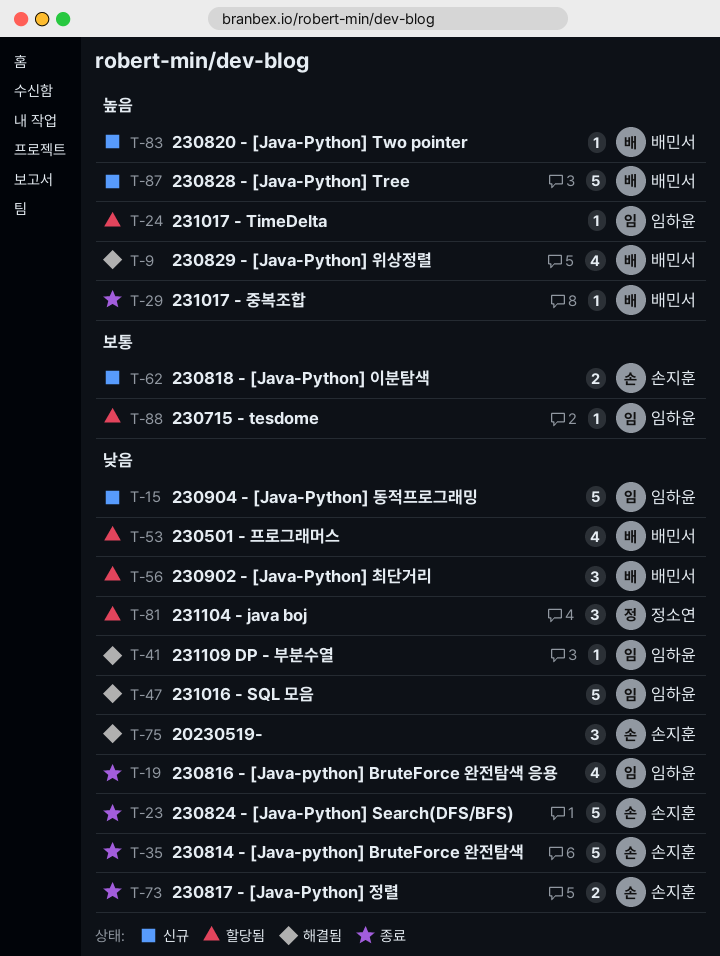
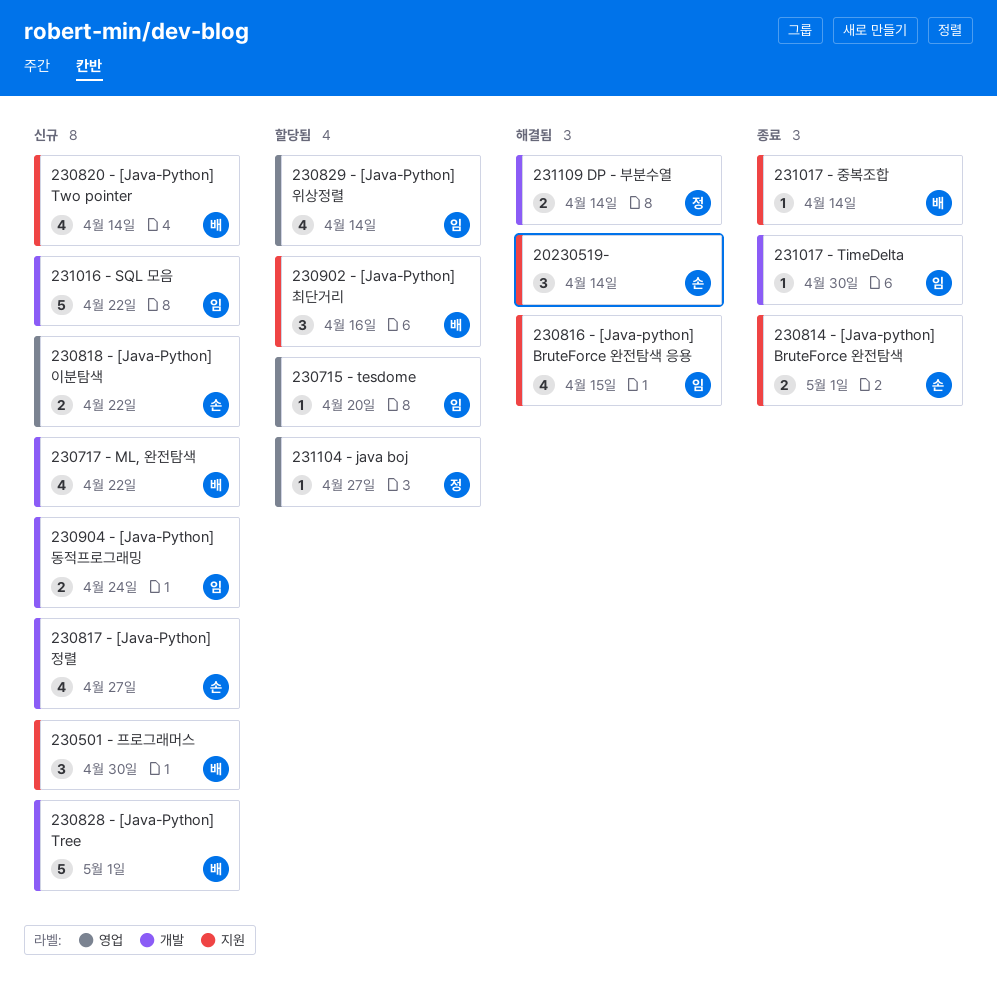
230501 - 프로그래머스, status: 할당됨 -> 신규
230501 - 프로그래머스, estimate: 4 -> 3
230717 - ML, 완전탐색: none -> present
230814 - [Java-python] BruteForce 완전탐색, estimate: 5 -> 2
230816 - [Java-python] BruteForce 완전탐색 응용, status: 종료 -> 해결됨
230817 - [Java-Python] 정렬, status: 종료 -> 신규
230817 - [Java-Python] 정렬, estimate: 2 -> 4
230820 - [Java-Python] Two pointer, estimate: 1 -> 4
230824 - [Java-Python] Search(DFS/BFS): present -> none
230829 - [Java-Python] 위상정렬, status: 해결됨 -> 할당됨
230829 - [Java-Python] 위상정렬, owner: 배민서 -> 임하윤
230904 - [Java-Python] 동적프로그래밍, estimate: 5 -> 2
231016 - SQL 모음, status: 해결됨 -> 신규
231017 - TimeDelta, status: 할당됨 -> 종료
231104 - java boj, estimate: 3 -> 1
231109 DP - 부분수열, owner: 임하윤 -> 정소연
231109 DP - 부분수열, estimate: 1 -> 2

